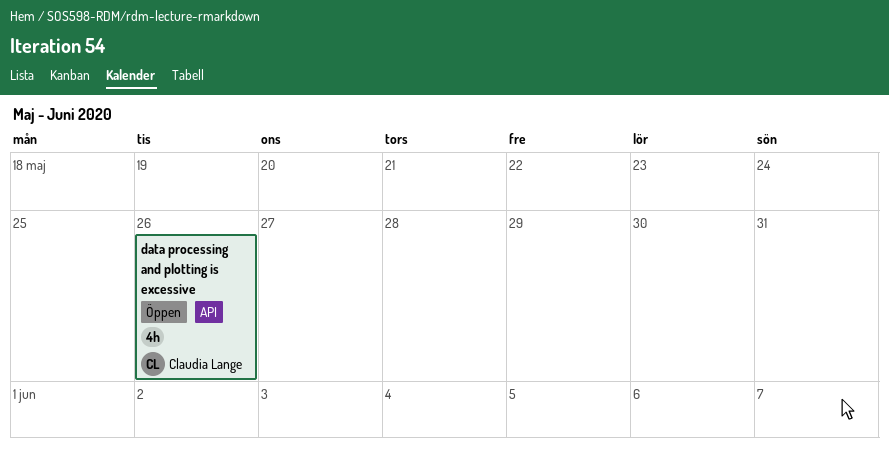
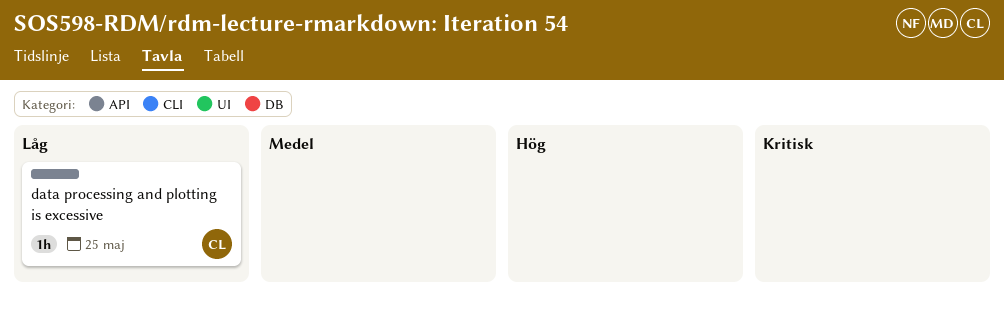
data processing and plotting is excessive, estimate: 4h -> 1h
data processing and plotting is excessive, due: May 26 -> May 25

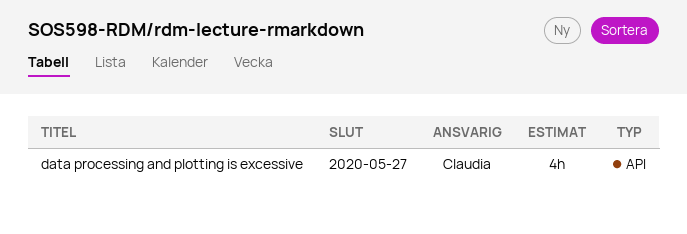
data processing and plotting is excessive, estimate: 1h -> 4h
data processing and plotting is excessive, due: May 25 -> May 27

